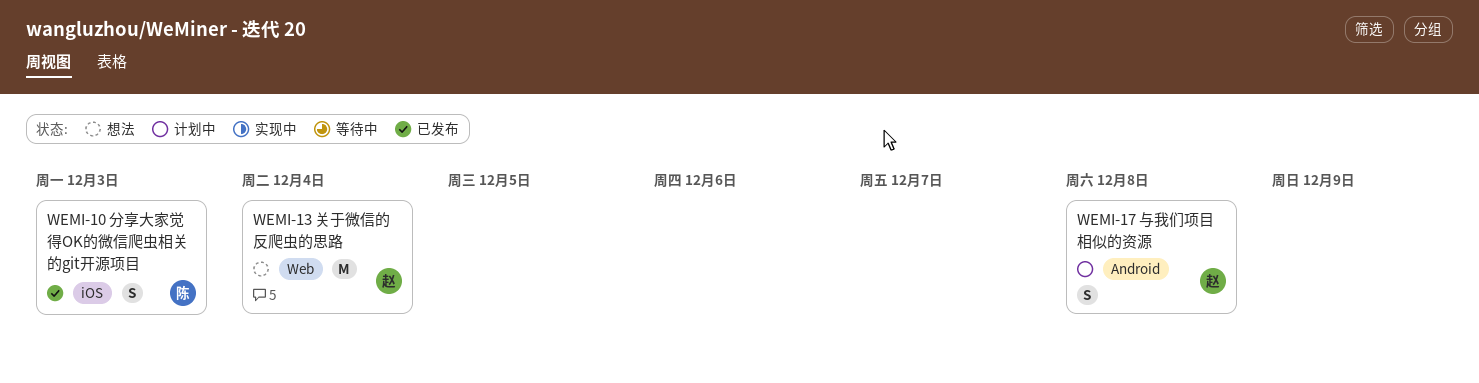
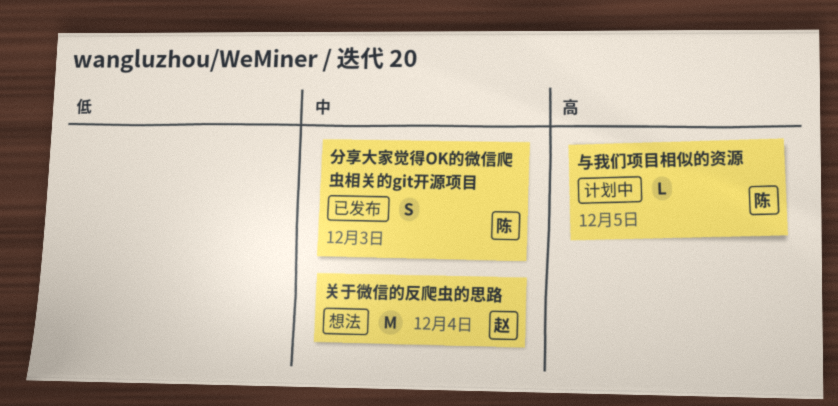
与我们项目相似的资源, owner: 赵 -> 陈
与我们项目相似的资源, estimate: S -> L
与我们项目相似的资源, due: Dec 8 -> Dec 5

